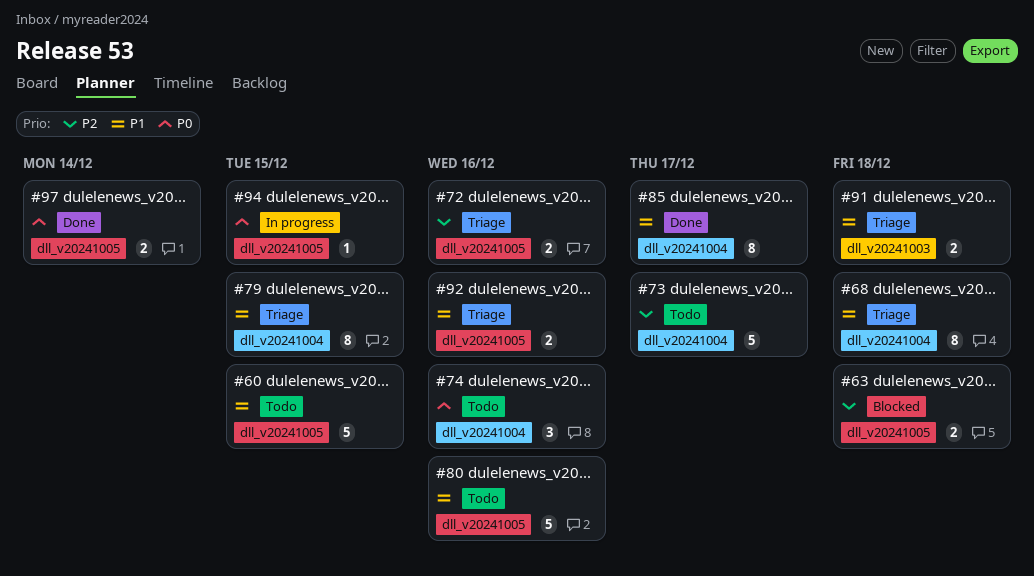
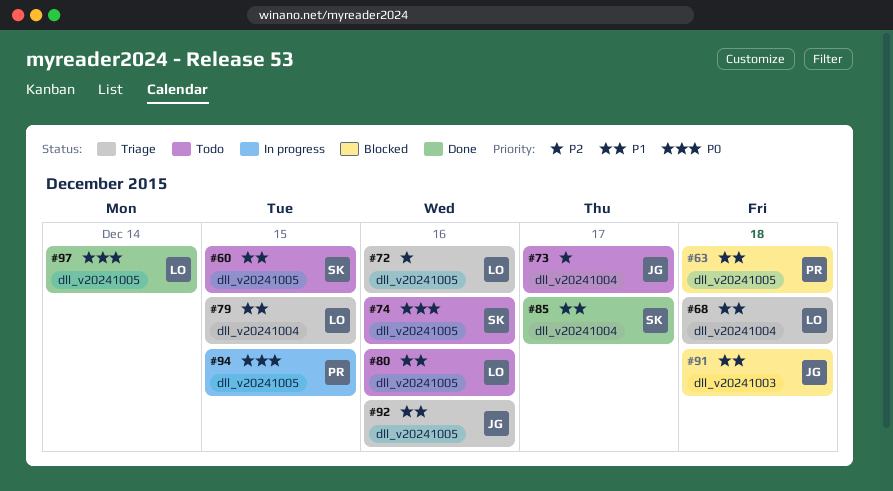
#63, priority: P2 -> P1
#74, label: dll_v20241004 -> dll_v20241005
#91, status: Triage -> Blocked

